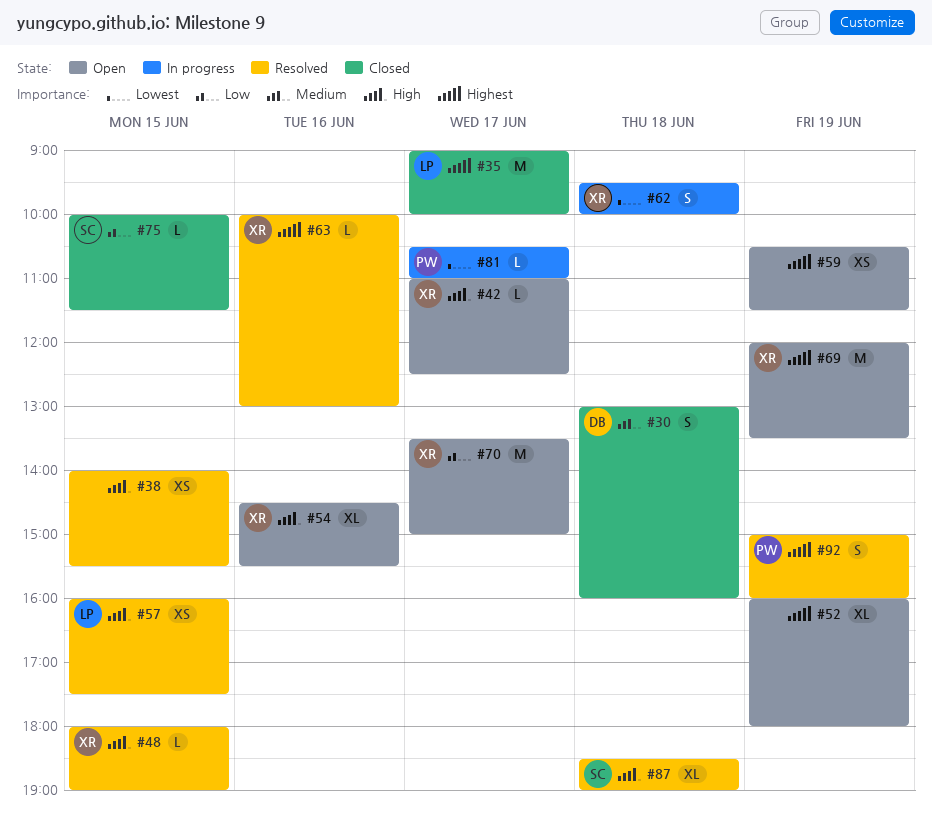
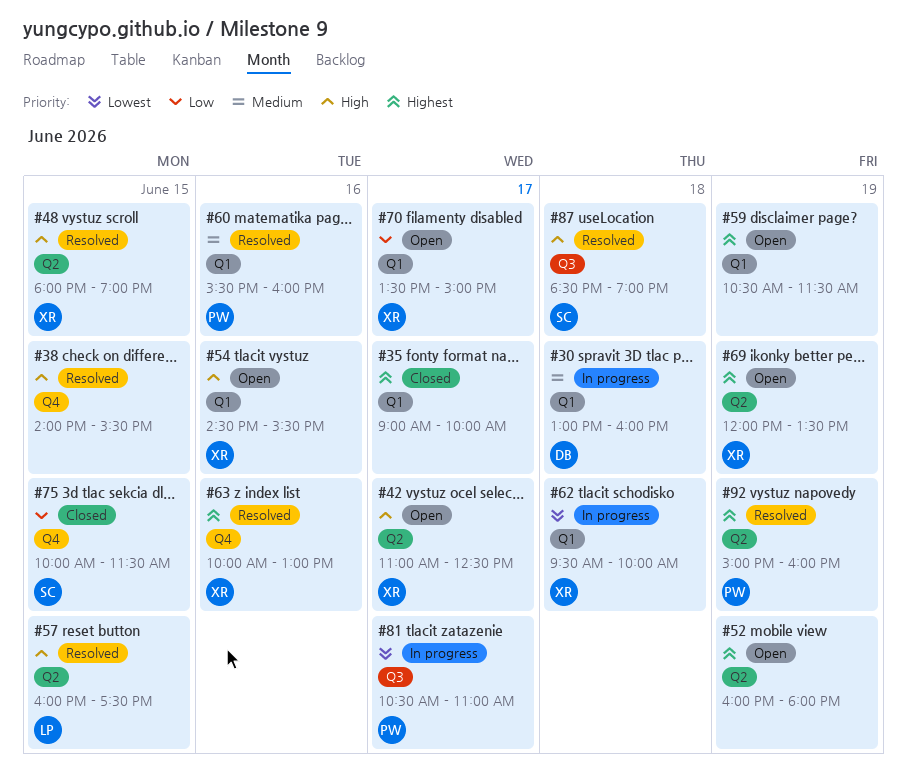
#30, status: Closed -> In progress
#35, owner: LP -> none
#60: none -> present

